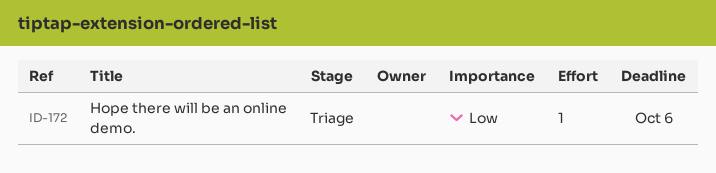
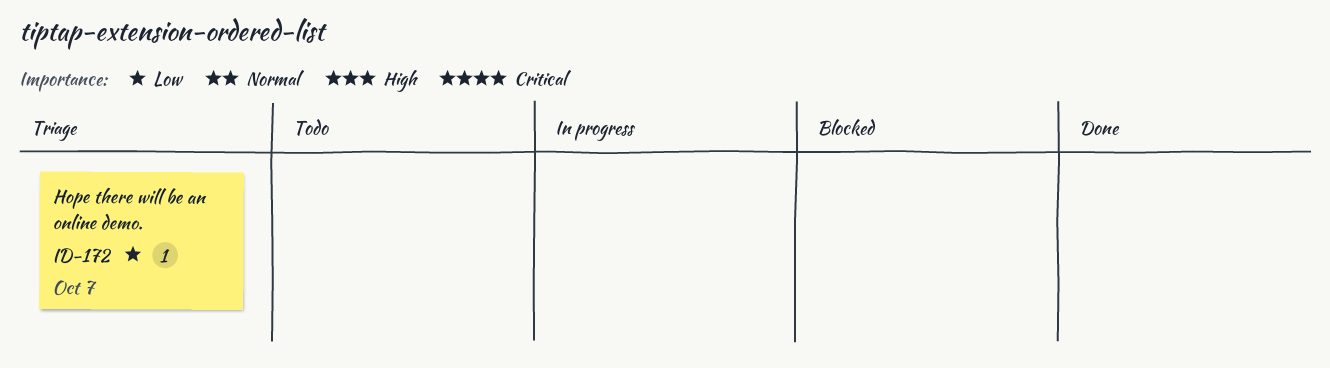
ID-172, due: Oct 6 -> Oct 7

